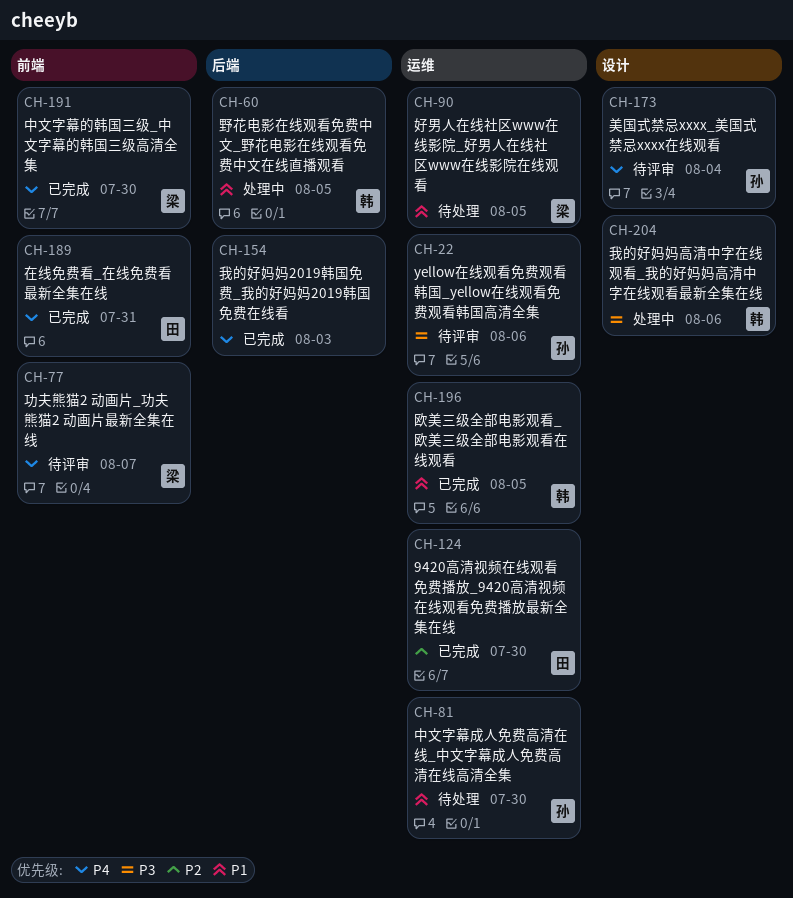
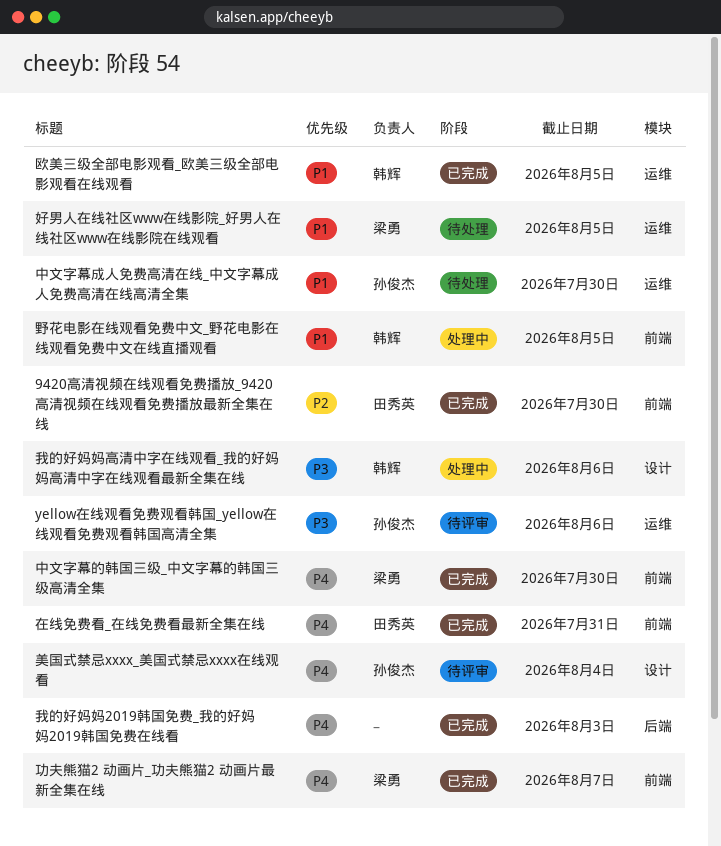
9420高清视频在线观看免费播放_9420高清视频在线观看免费播放最新全集在线, label: 运维 -> 前端
功夫熊猫2 动画片_功夫熊猫2 动画片最新全集在线, status: 待评审 -> 已完成
野花电影在线观看免费中文_野花电影在线观看免费中文在线直播观看, label: 后端 -> 前端

